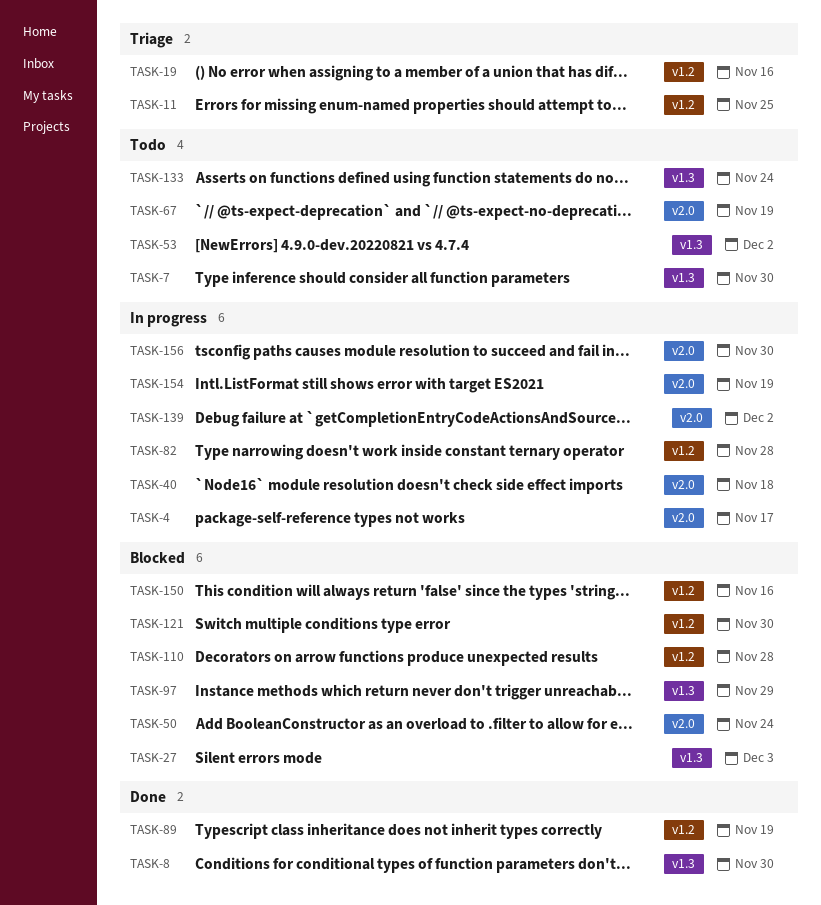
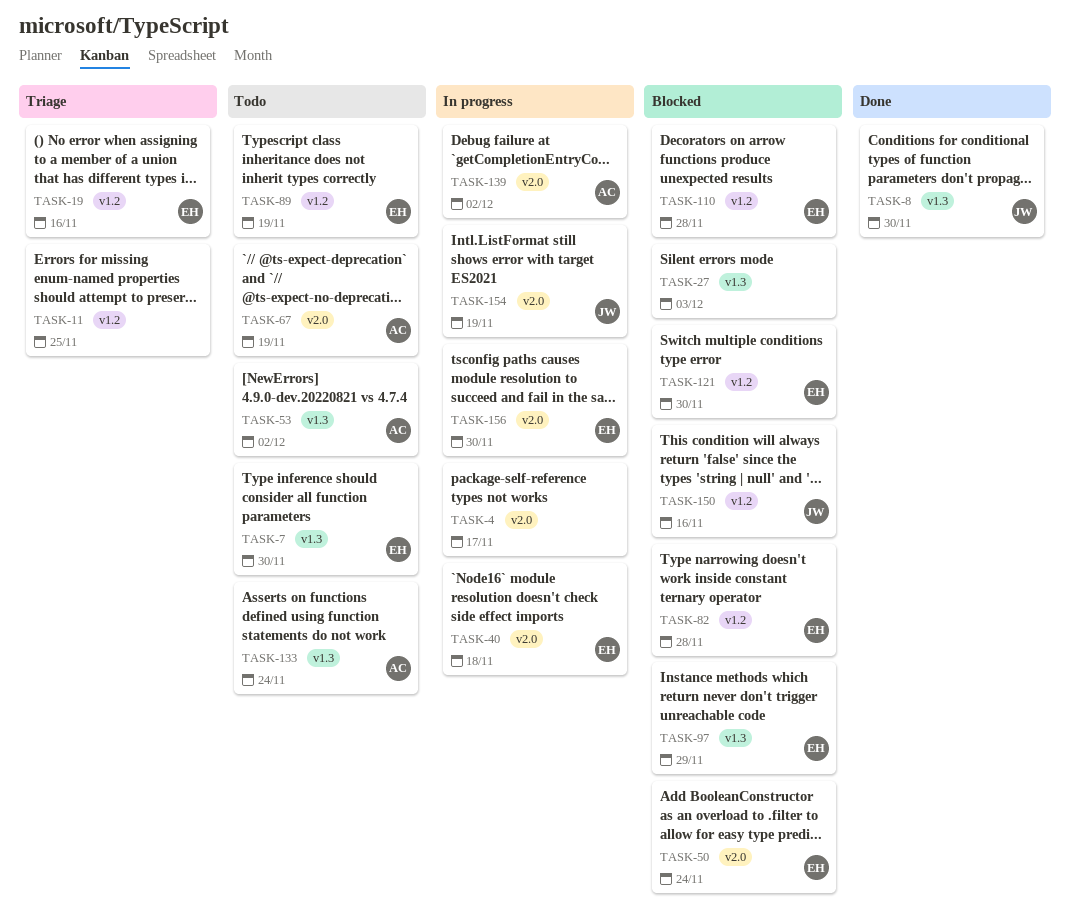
TASK-82, status: In progress -> Blocked
TASK-89, status: Done -> Todo

